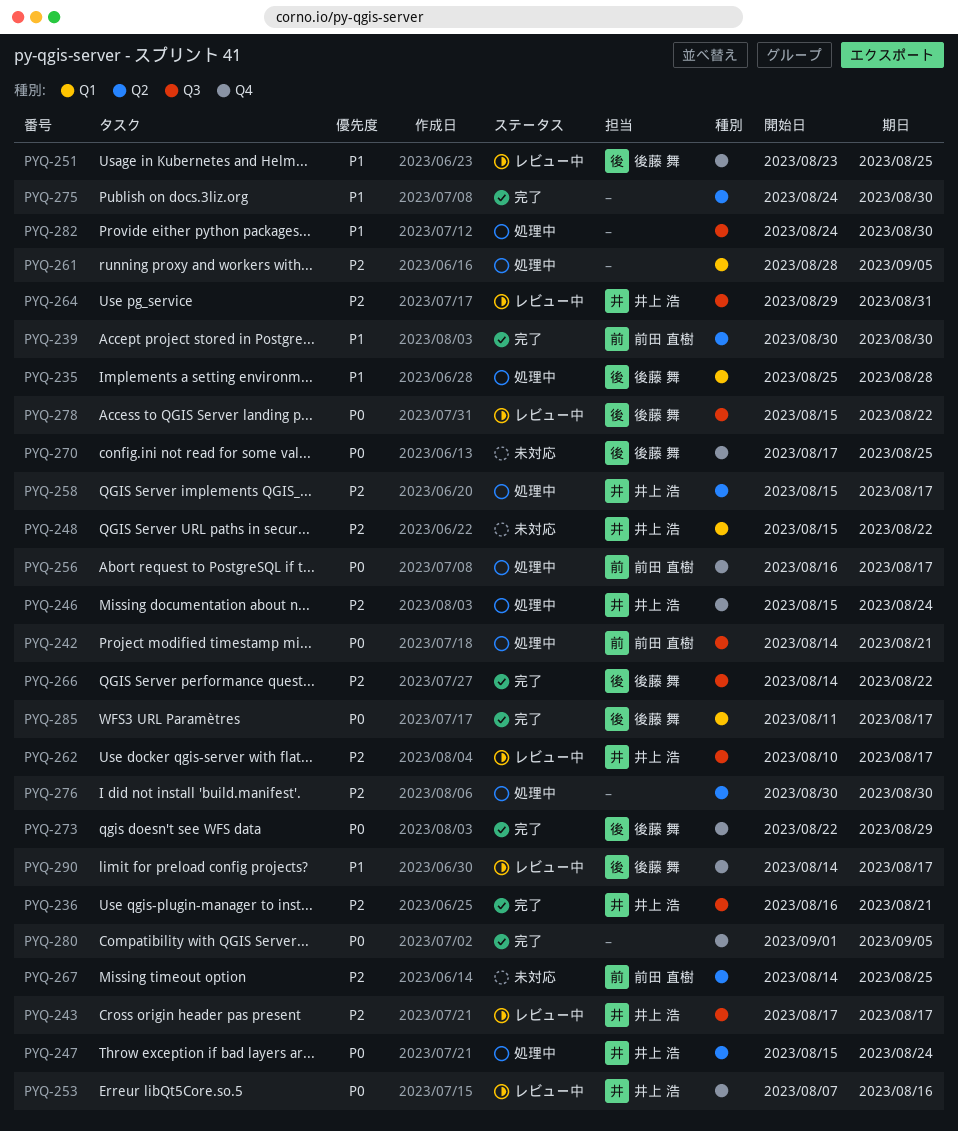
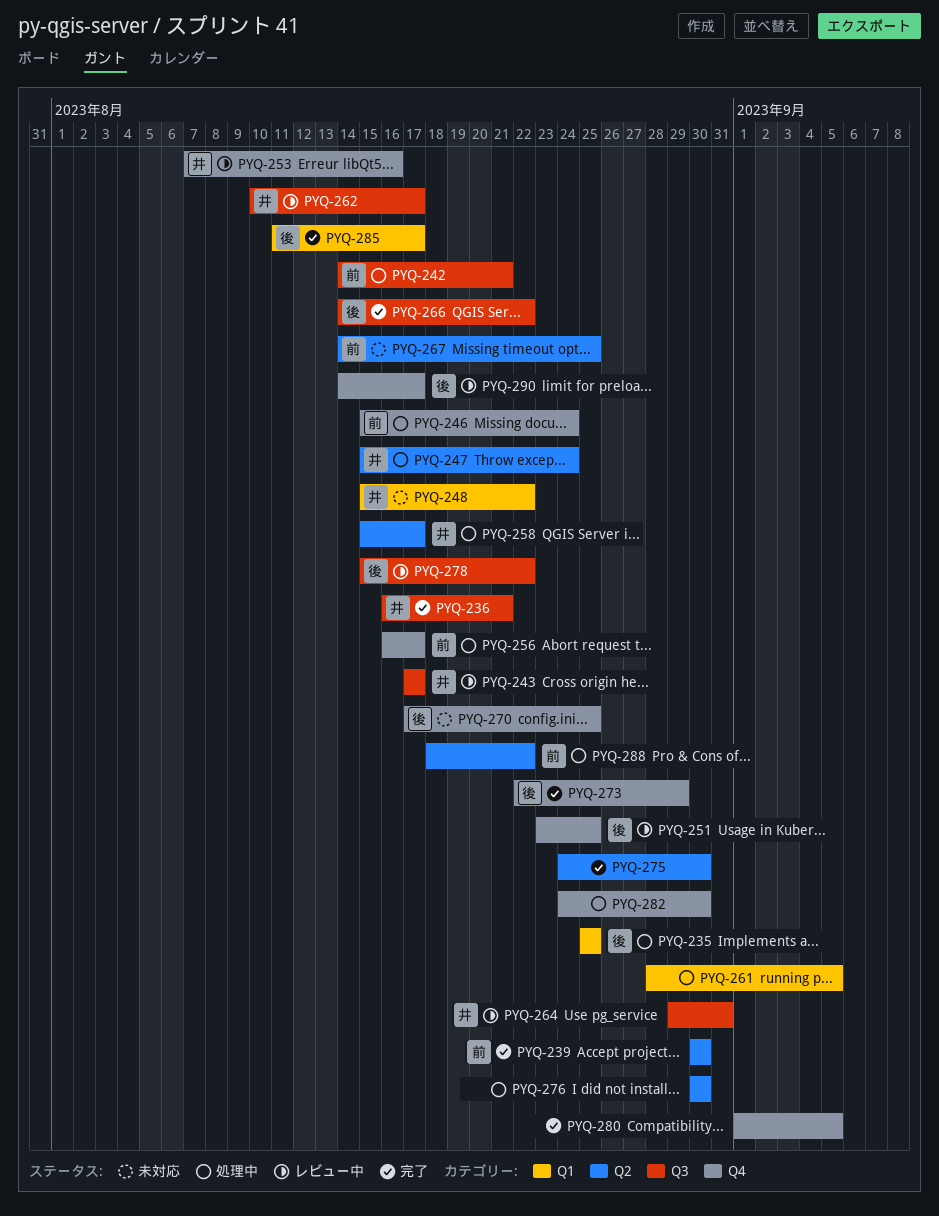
PYQ-235, due: Aug 28 -> Aug 25
PYQ-246, owner: 井上 浩 -> 前田 直樹
PYQ-282, label: Q3 -> Q4
PYQ-288: none -> present

